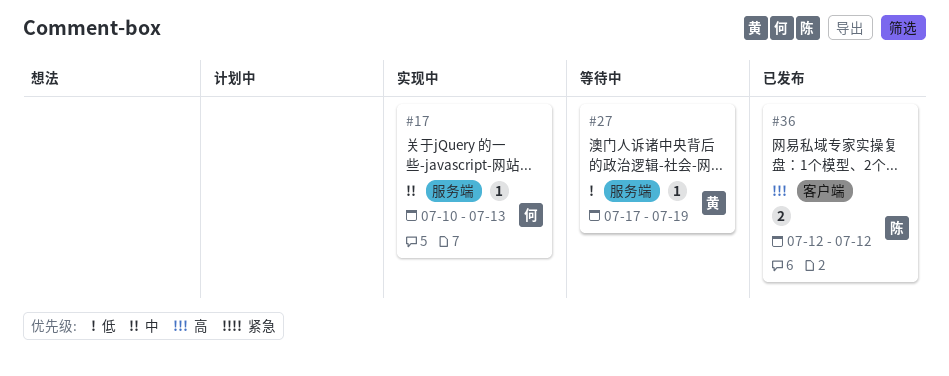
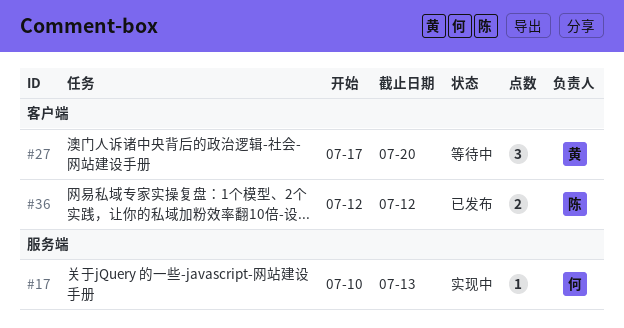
#27, label: 服务端 -> 客户端
#27, estimate: 1 -> 3
#27, due: Jul 19 -> Jul 20

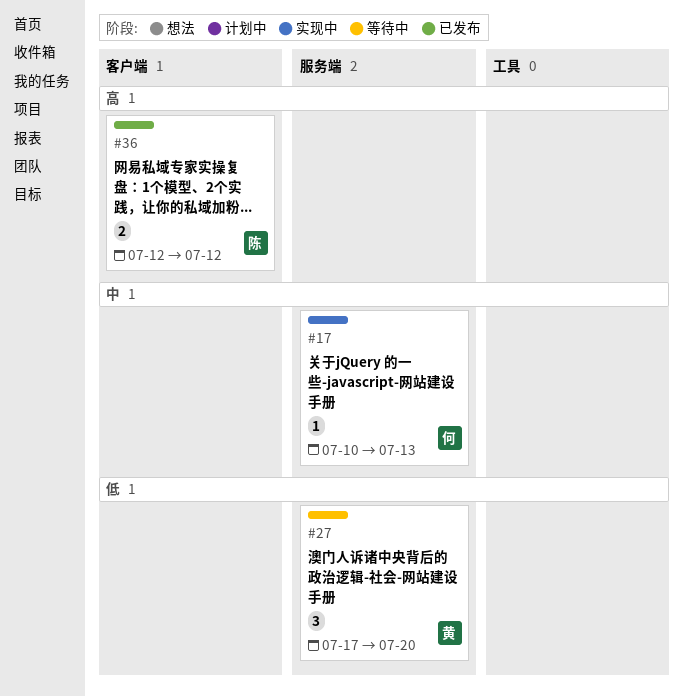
#27, label: 客户端 -> 服务端

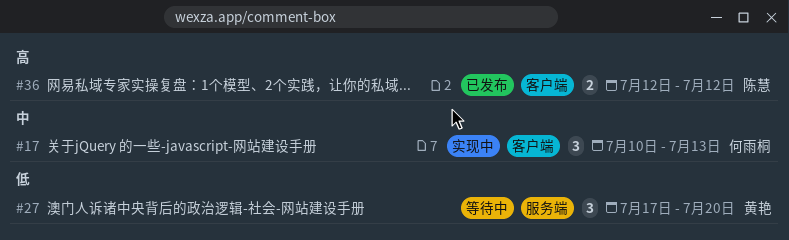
#17, label: 服务端 -> 客户端
#17, estimate: 1 -> 3

